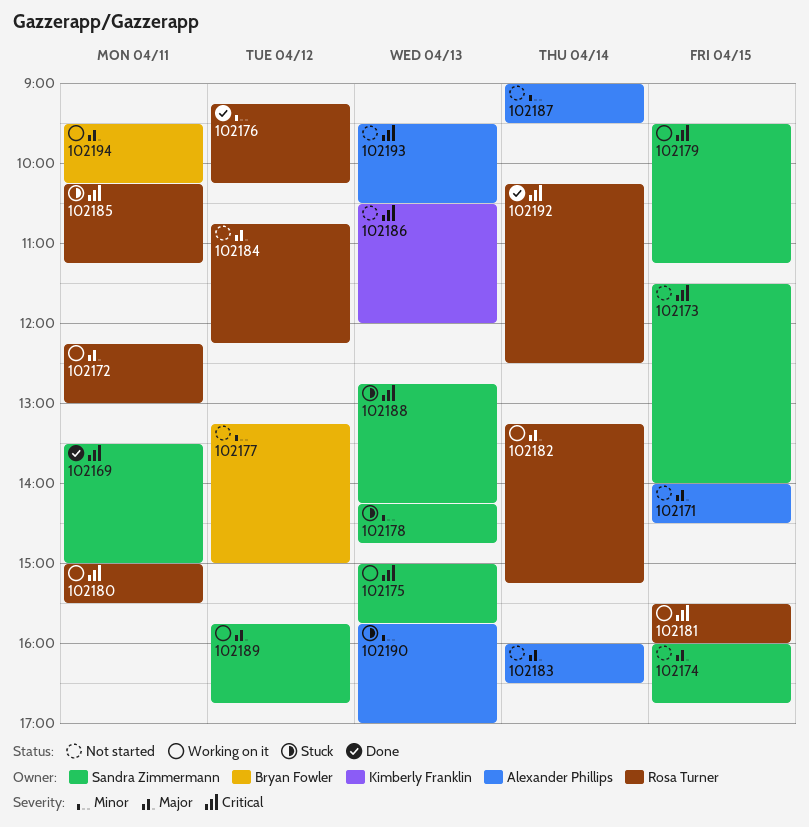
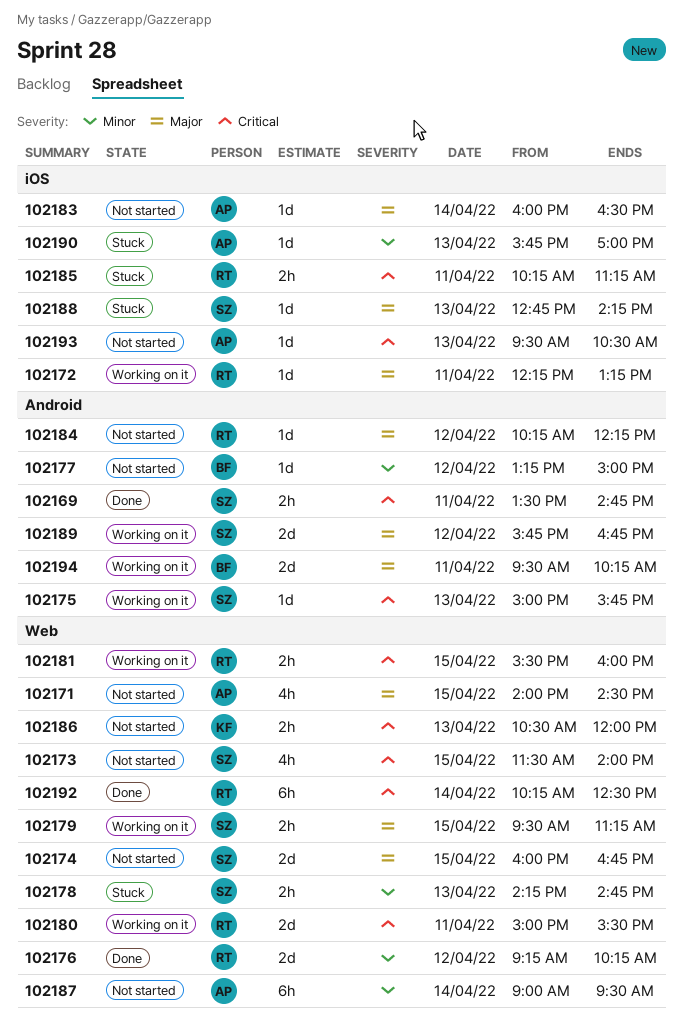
102169, ends: 15:00 -> 14:45
102172, ends: 13:00 -> 13:15
102179, priority: Critical -> Major
102182: present -> none
102184, begins: 10:45 -> 10:15
102188, priority: Critical -> Major

